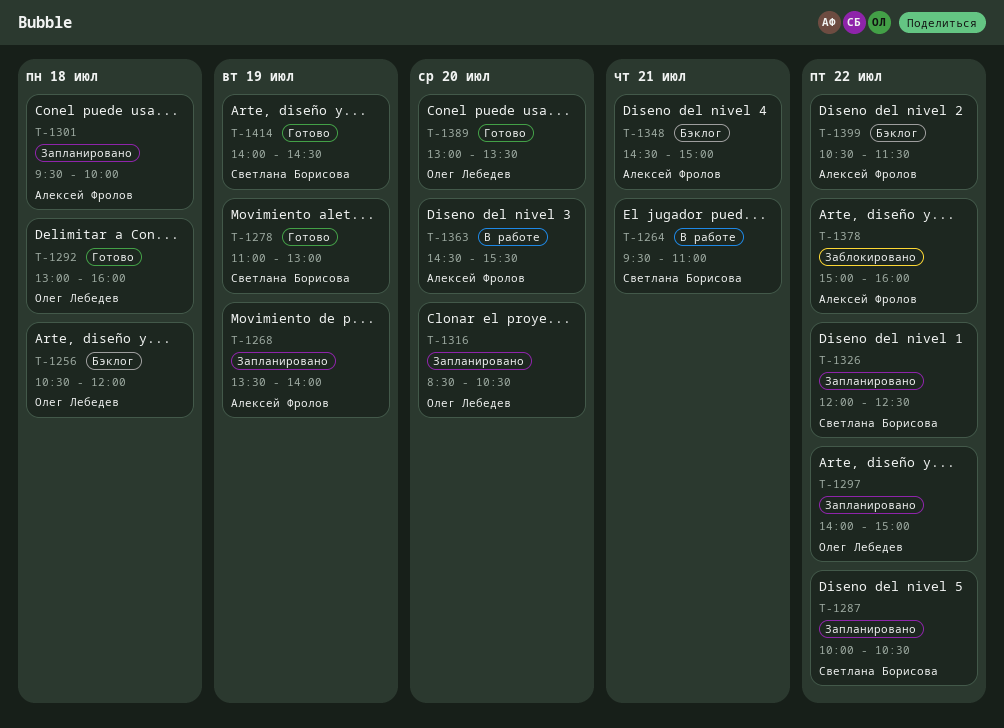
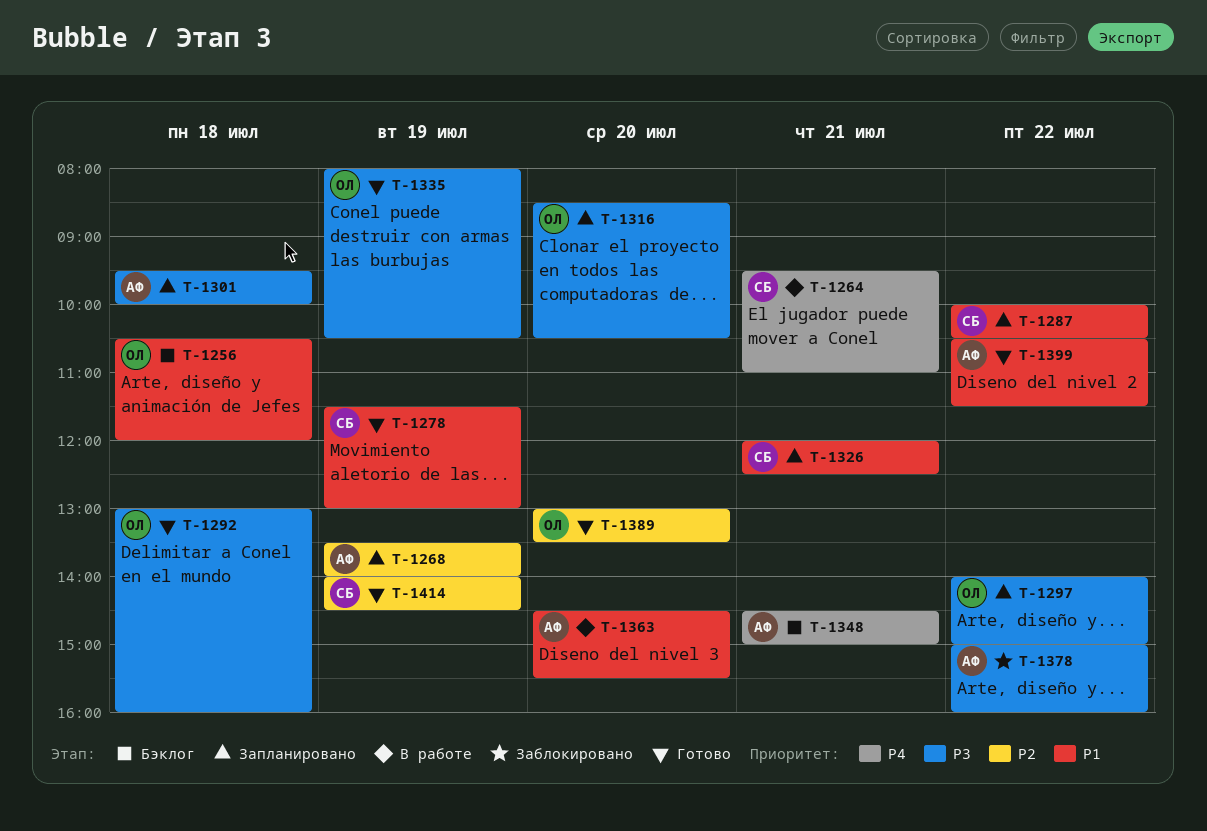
T-1278, begins: 11:00 -> 11:30
T-1326, day: Jul 22 -> Jul 21
T-1335: none -> present
T-1399, status: Бэклог -> Готово

